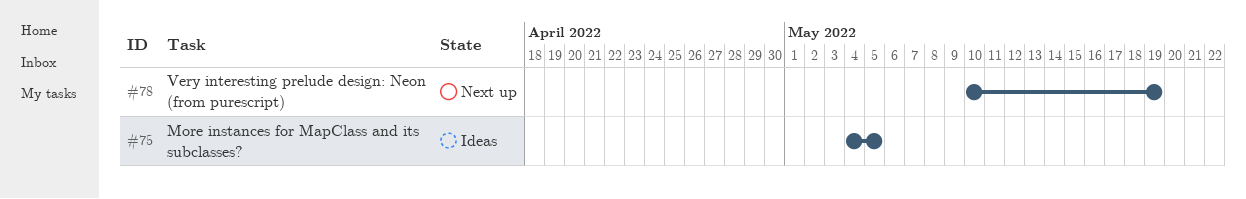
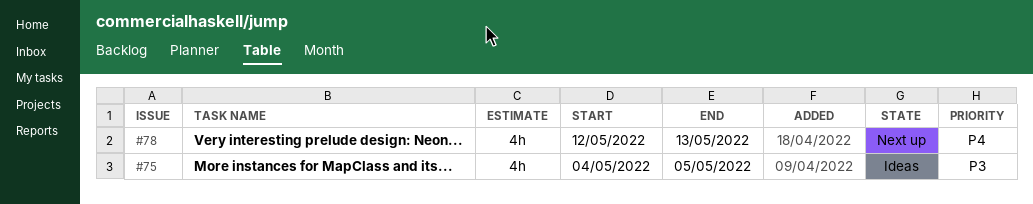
#78, start: May 10 -> May 12
#78, due: May 19 -> May 13

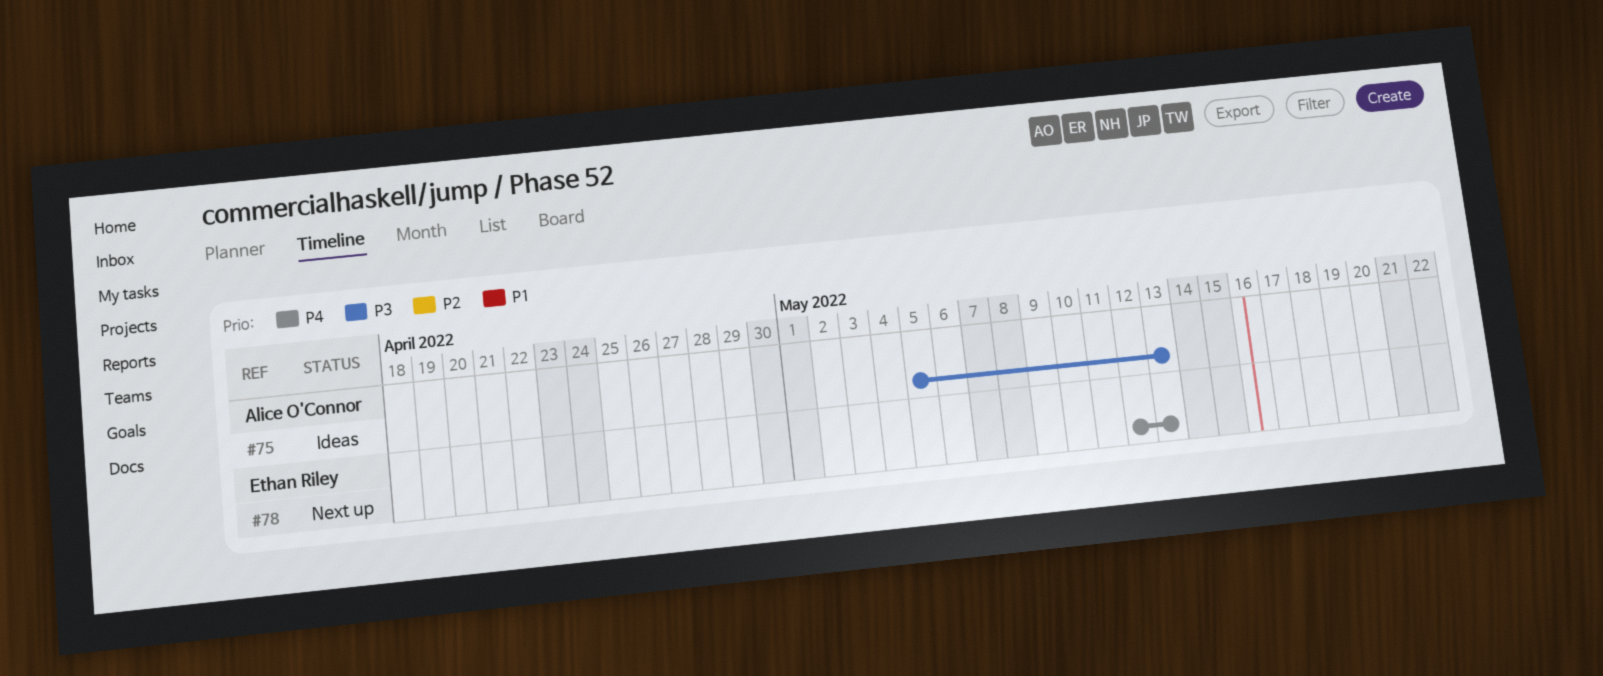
#75, start: May 4 -> May 5
#75, due: May 5 -> May 13

